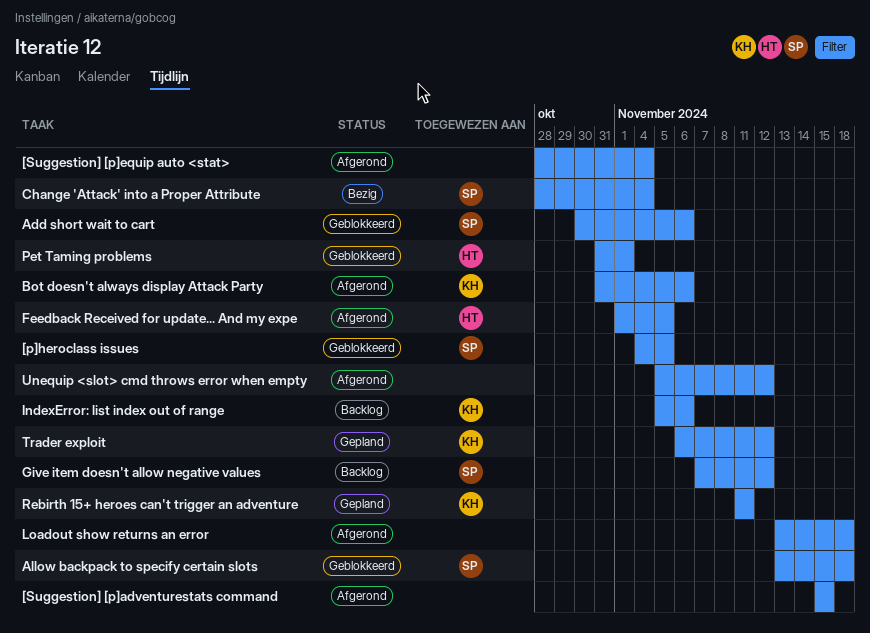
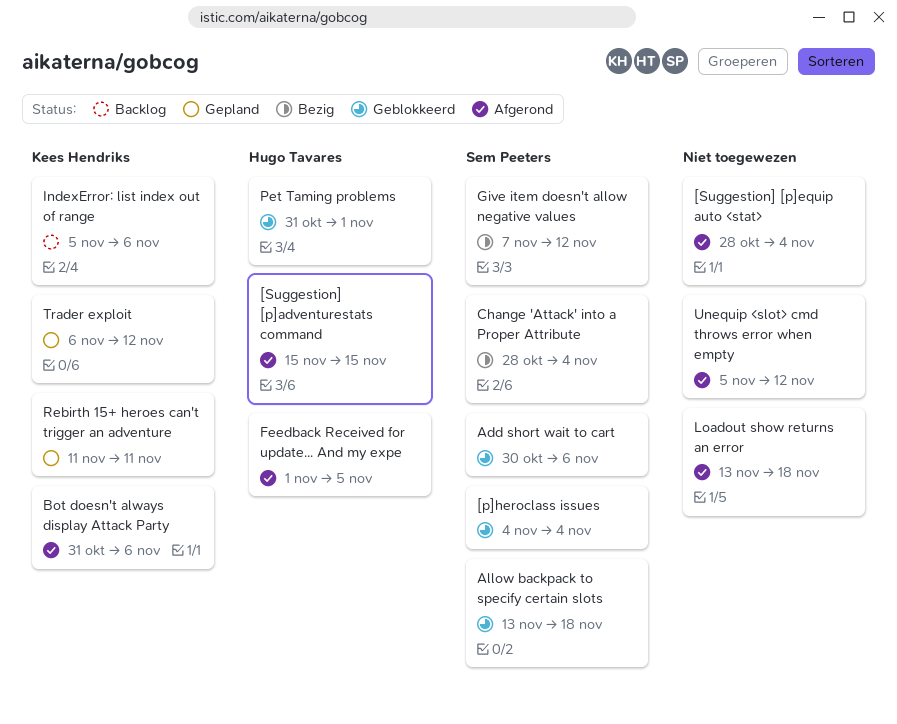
[p]heroclass issues, due: Nov 5 -> Nov 4
[Suggestion] [p]adventurestats command, owner: none -> Hugo Tavares
Give item doesn't allow negative values, status: Backlog -> Bezig

